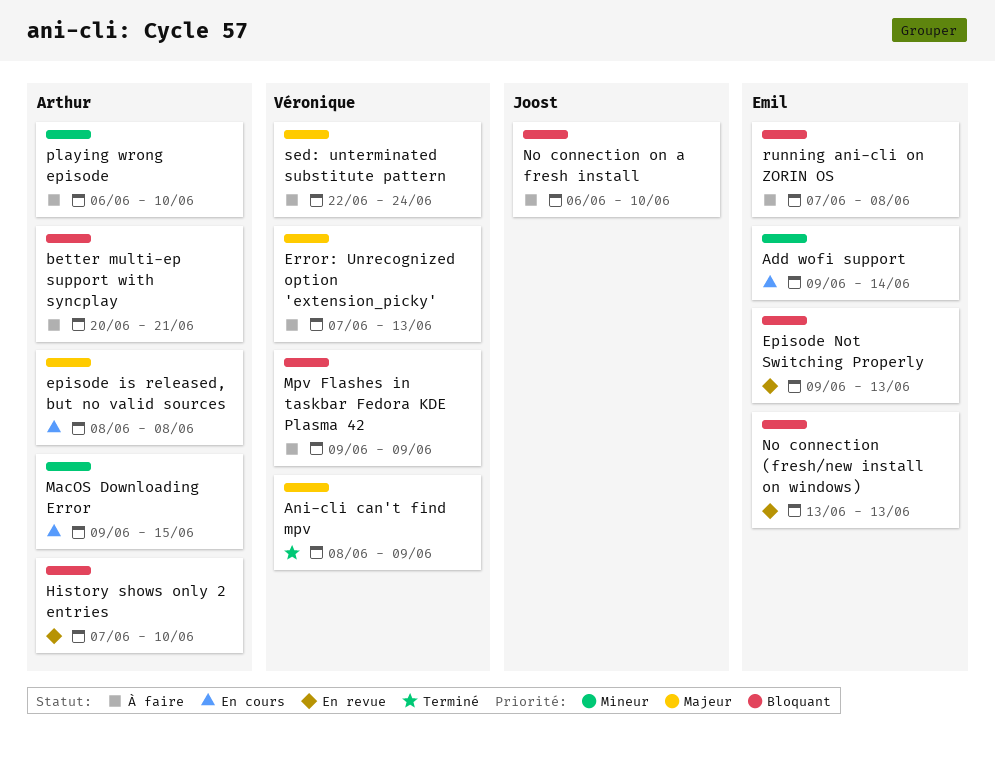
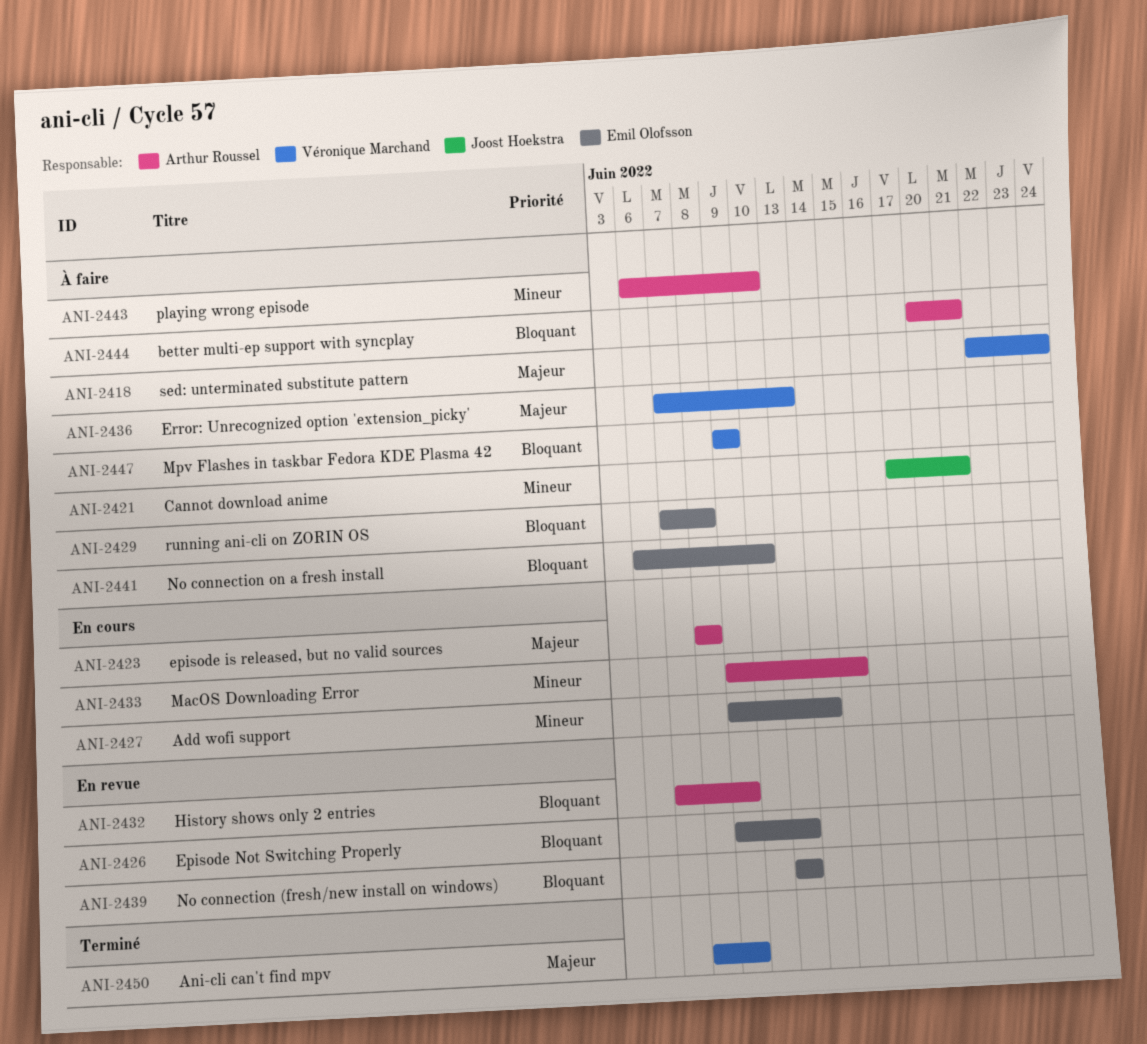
Cannot download anime: none -> present
History shows only 2 entries, due: Jun 10 -> Jun 9
No connection on a fresh install, owner: Joost Hoekstra -> Emil Olofsson

